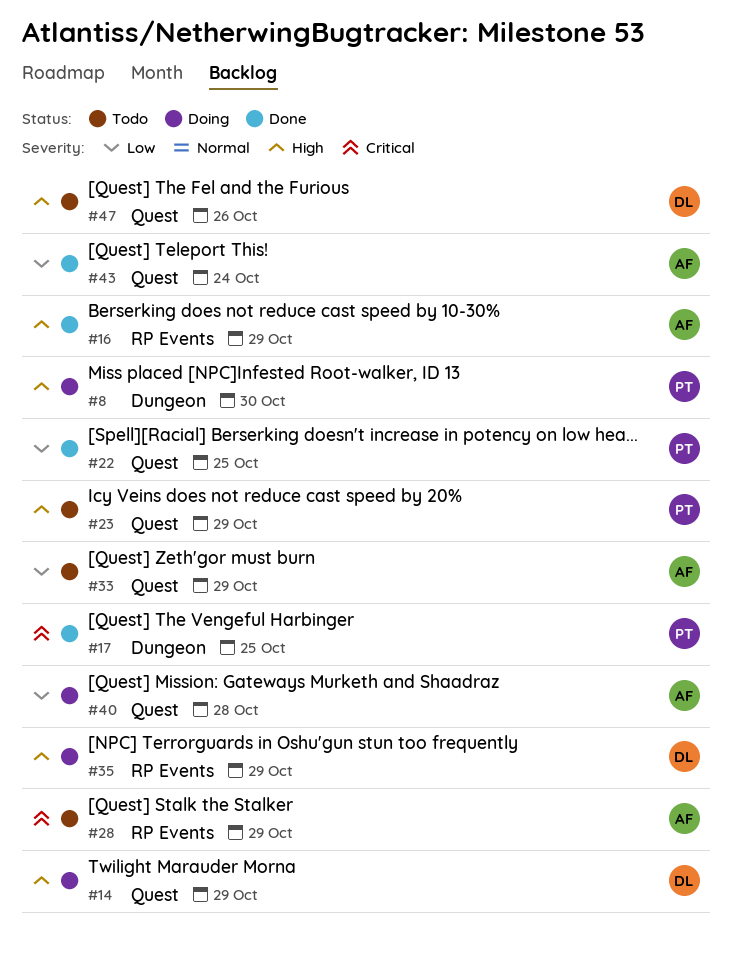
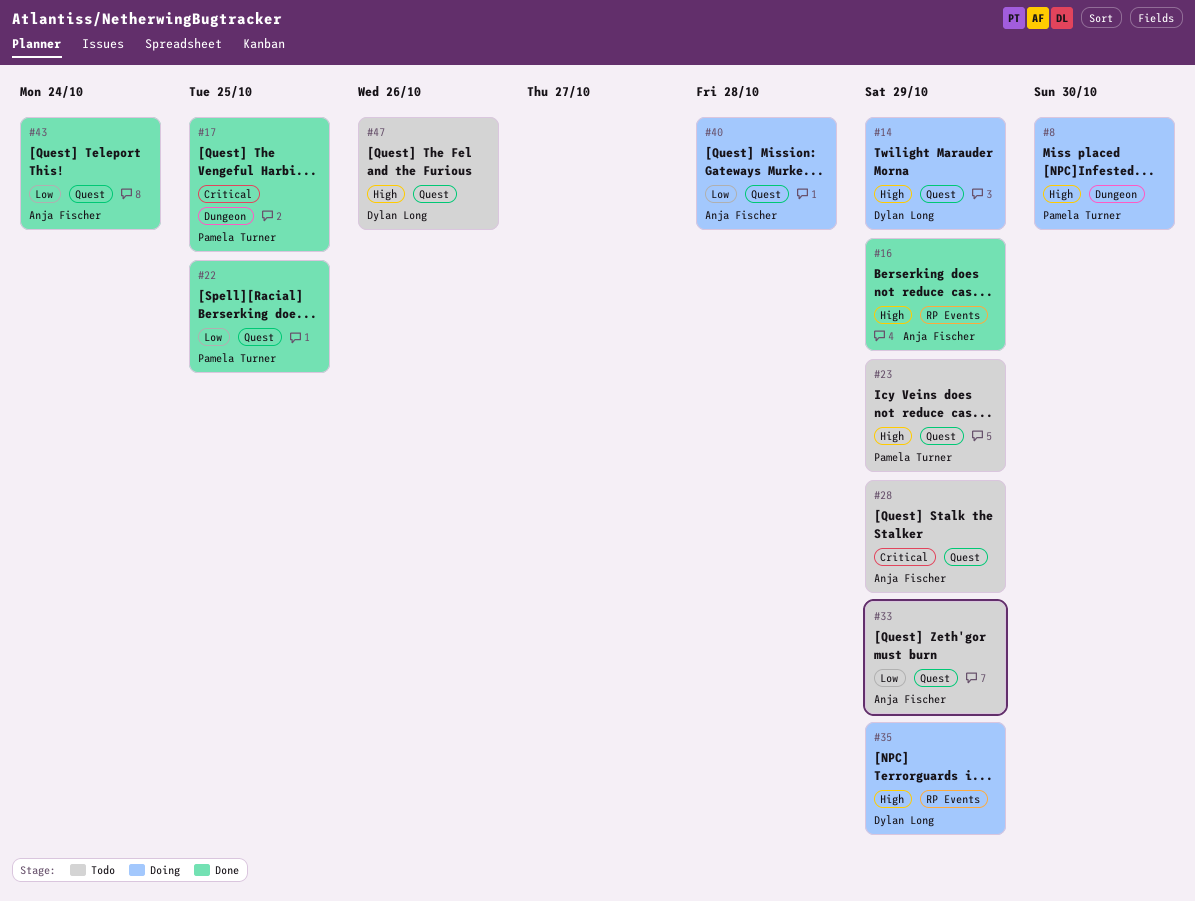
#28, label: RP Events -> Quest

